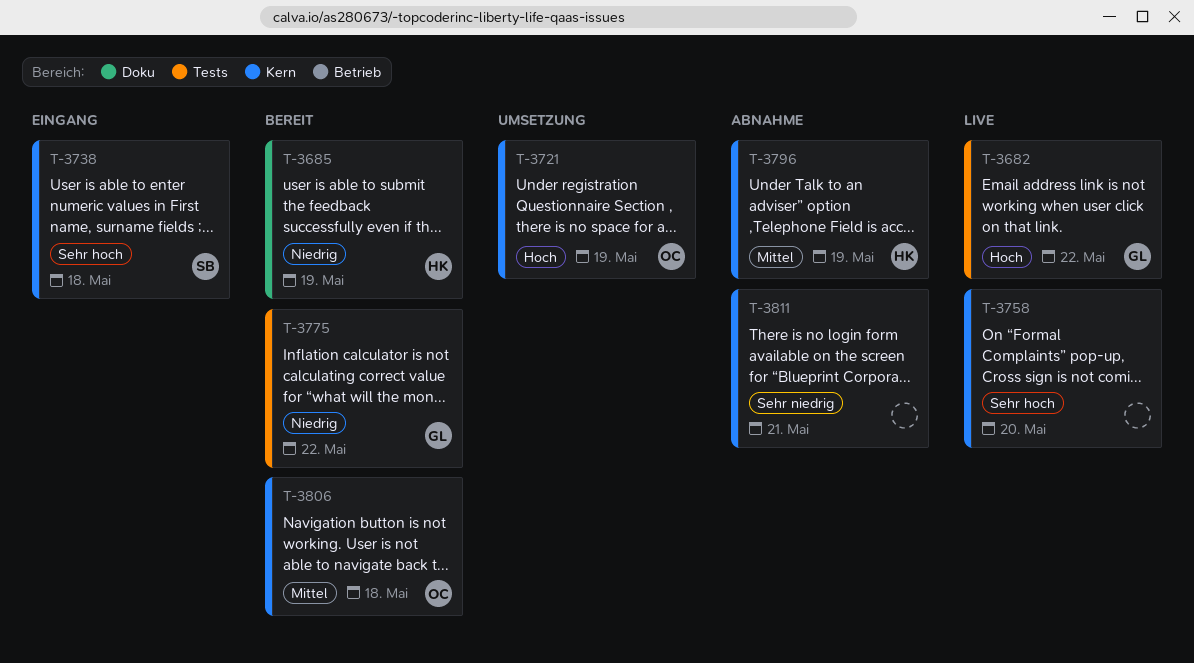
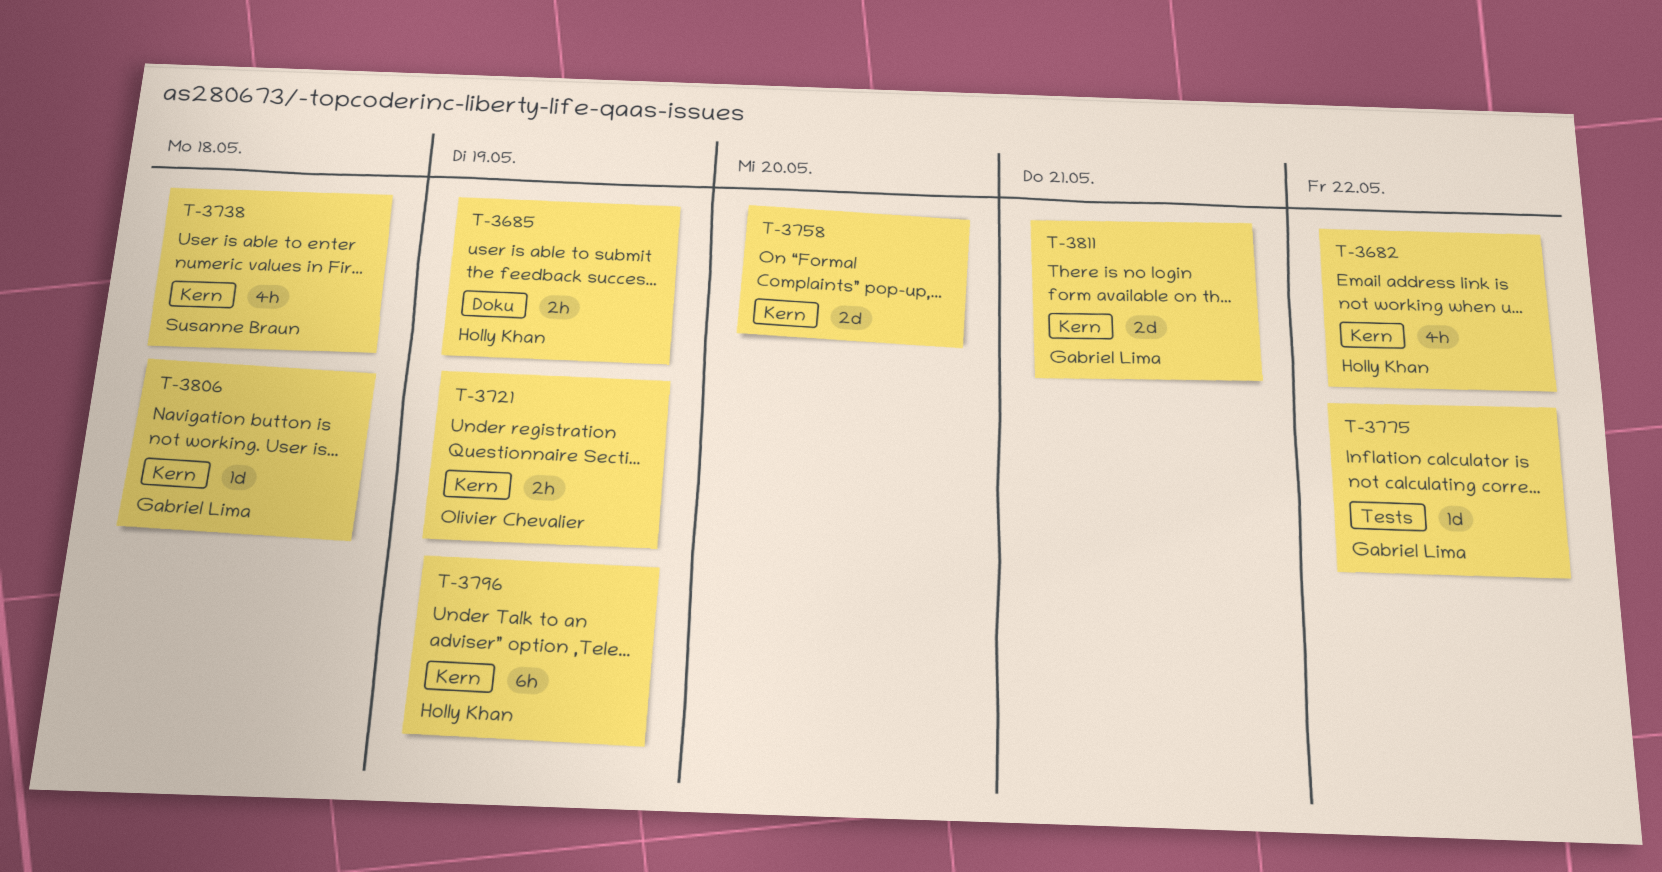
T-3682, owner: Gabriel Lima -> Holly Khan
T-3682, label: Tests -> Kern
T-3806, owner: Olivier Chevalier -> Gabriel Lima
T-3811, owner: none -> Gabriel Lima

